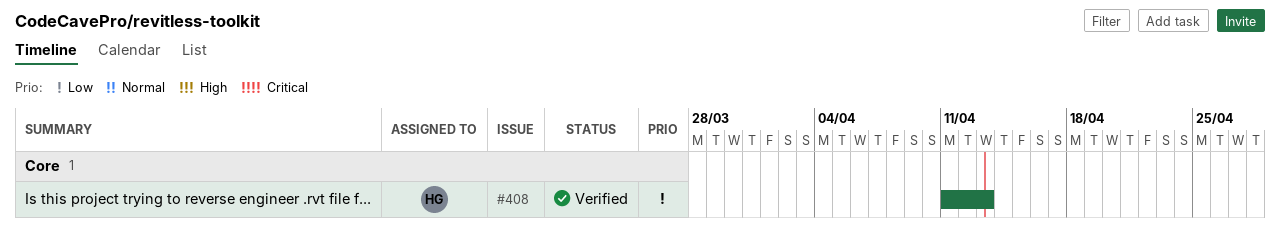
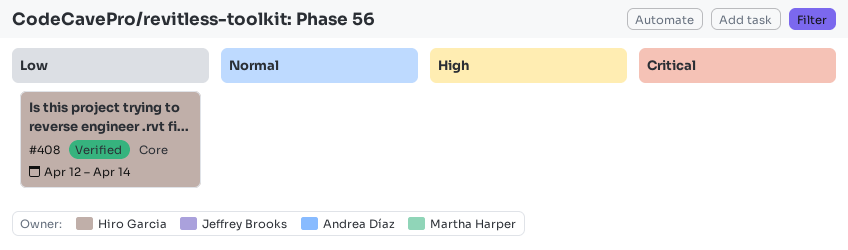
#408, start: Apr 11 -> Apr 12
#408, due: Apr 13 -> Apr 14

